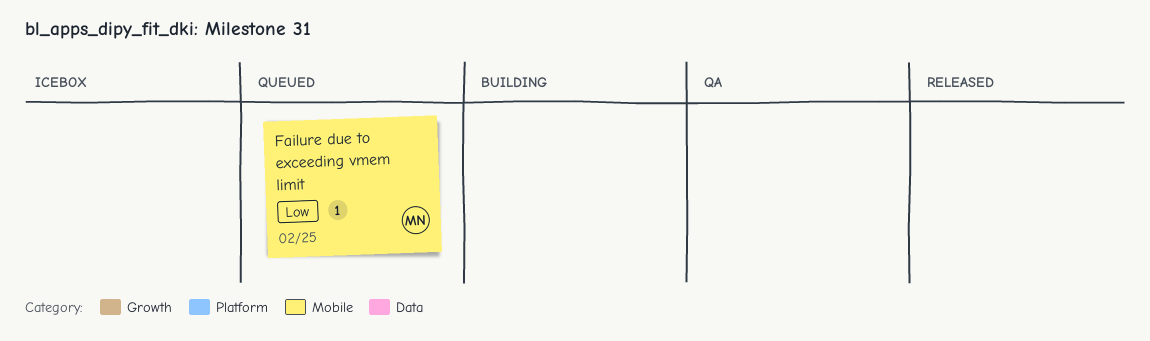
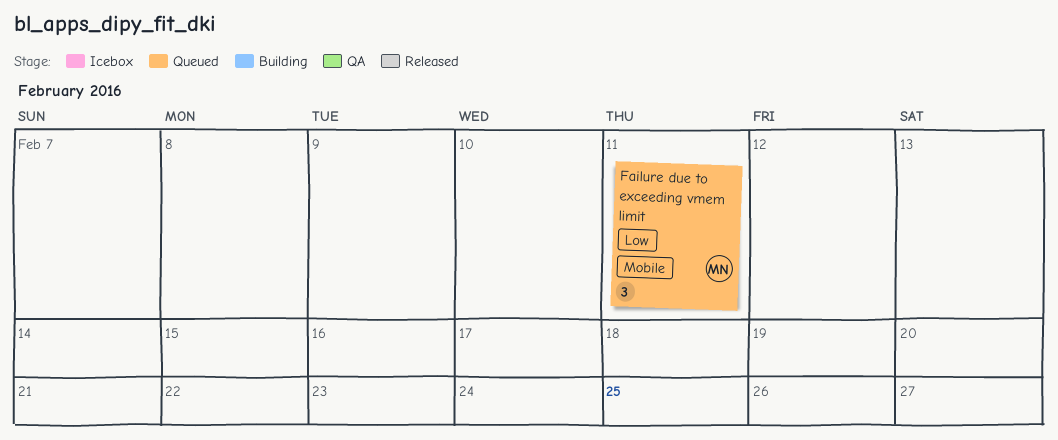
Failure due to exceeding vmem limit, estimate: 1 -> 3
Failure due to exceeding vmem limit, due: Feb 25 -> Feb 11

